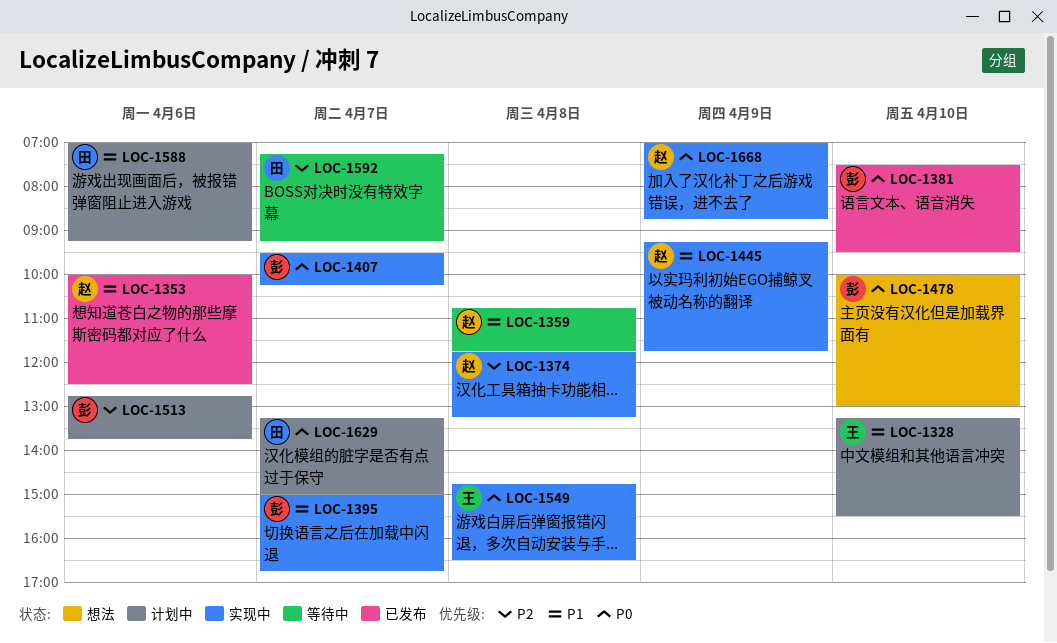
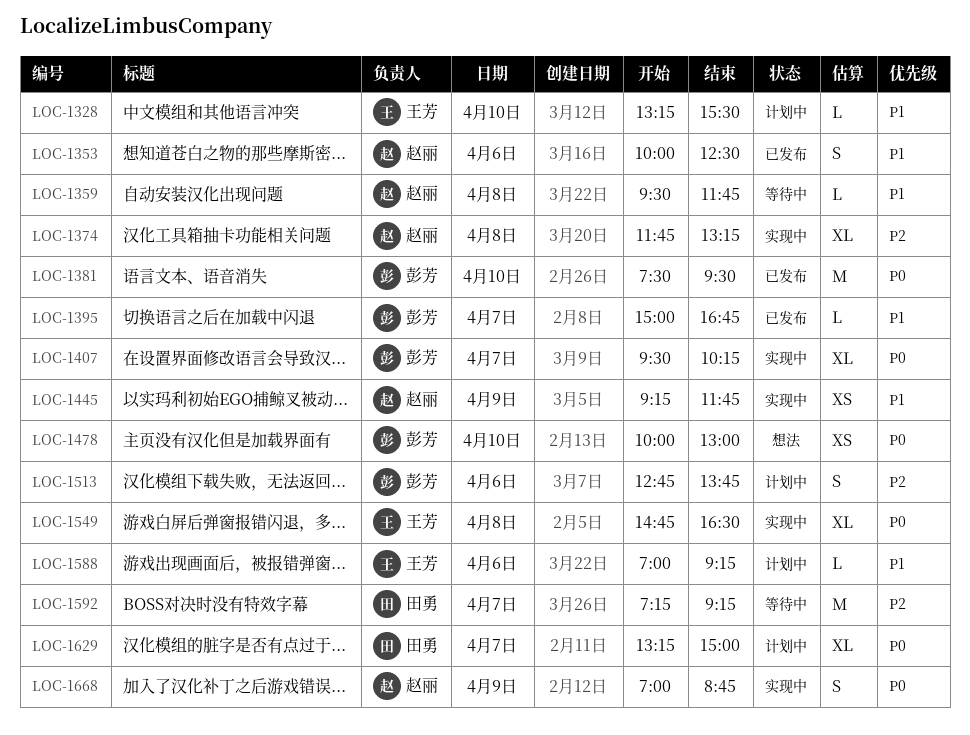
LOC-1359, begins: 10:45 -> 09:30
LOC-1395, status: 实现中 -> 已发布
LOC-1588, owner: 田勇 -> 王芳

